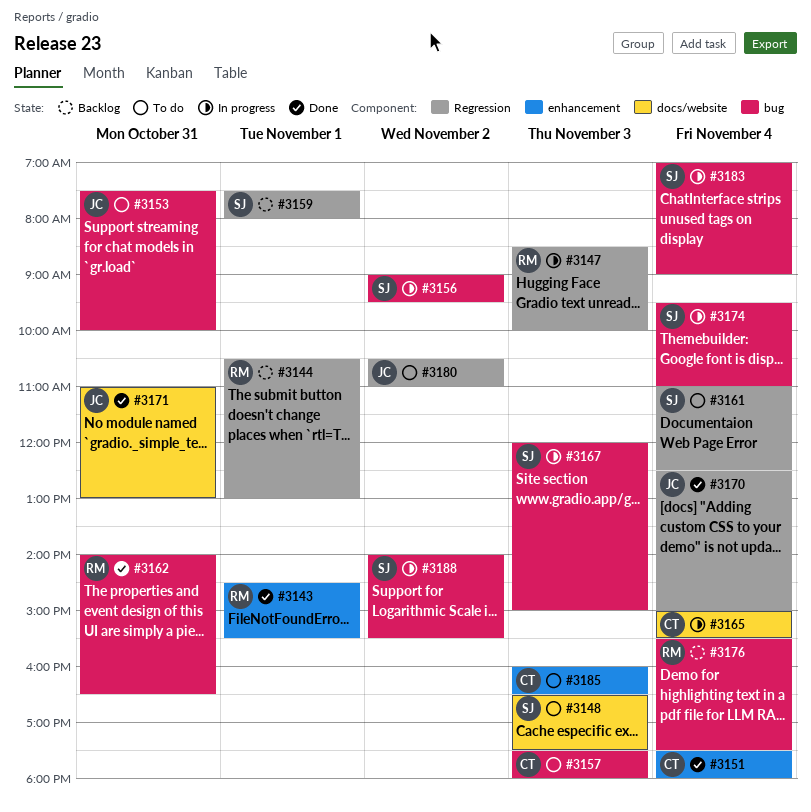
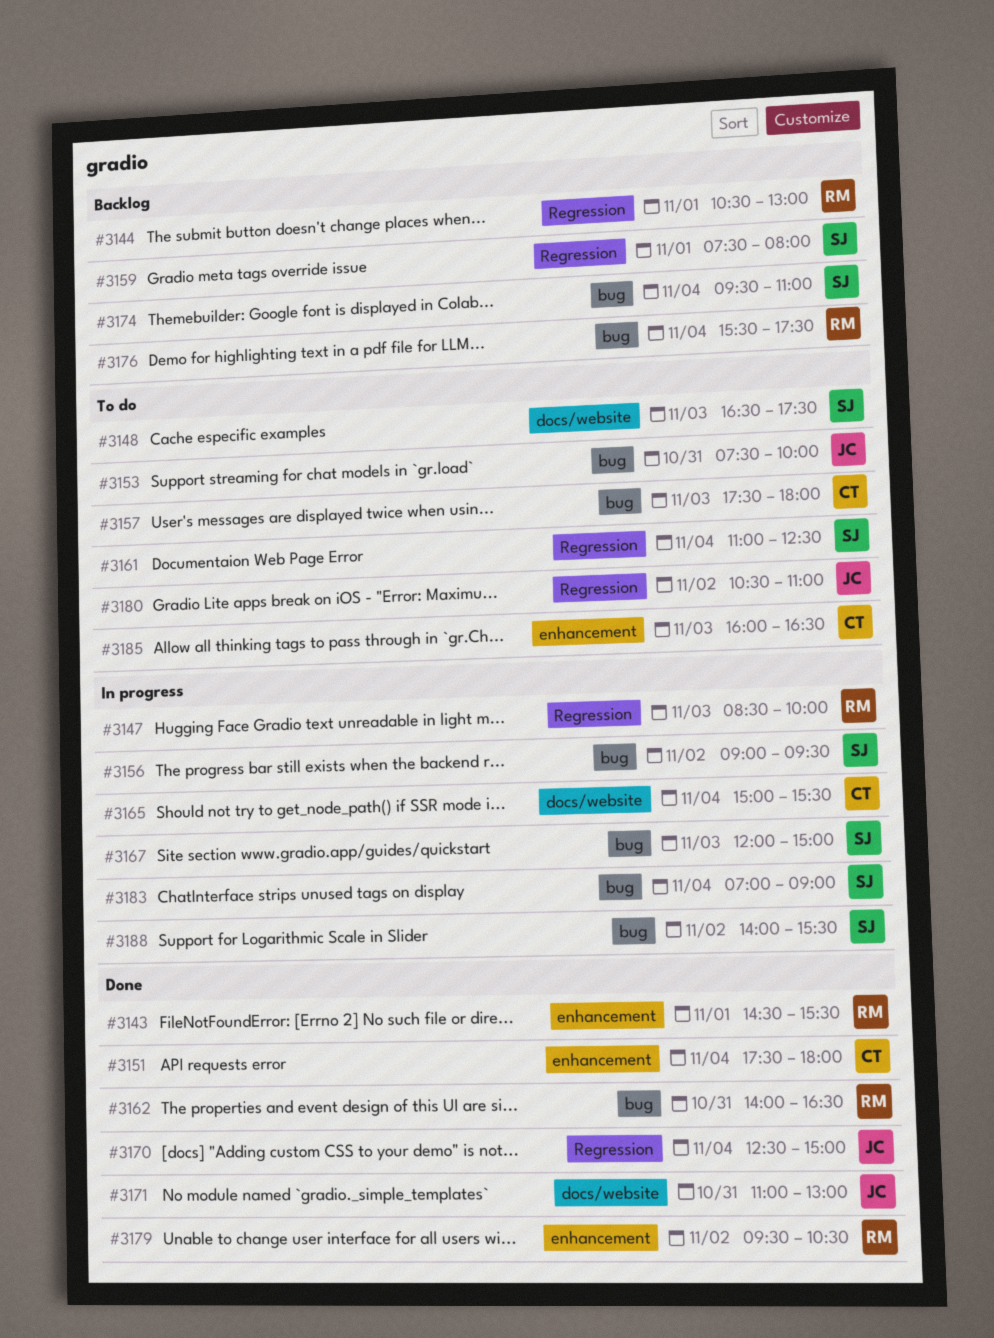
#3174, status: In progress -> Backlog
#3179: none -> present

